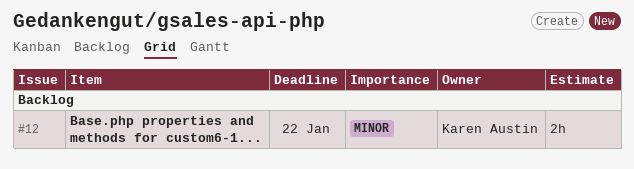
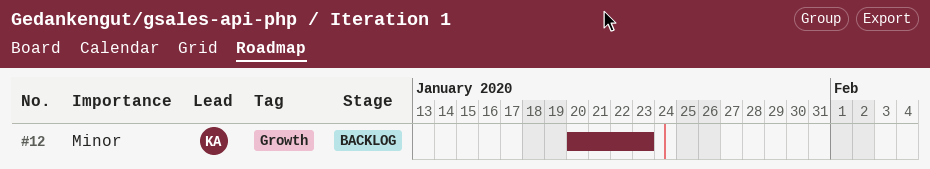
#12, due: Jan 22 -> Jan 23

